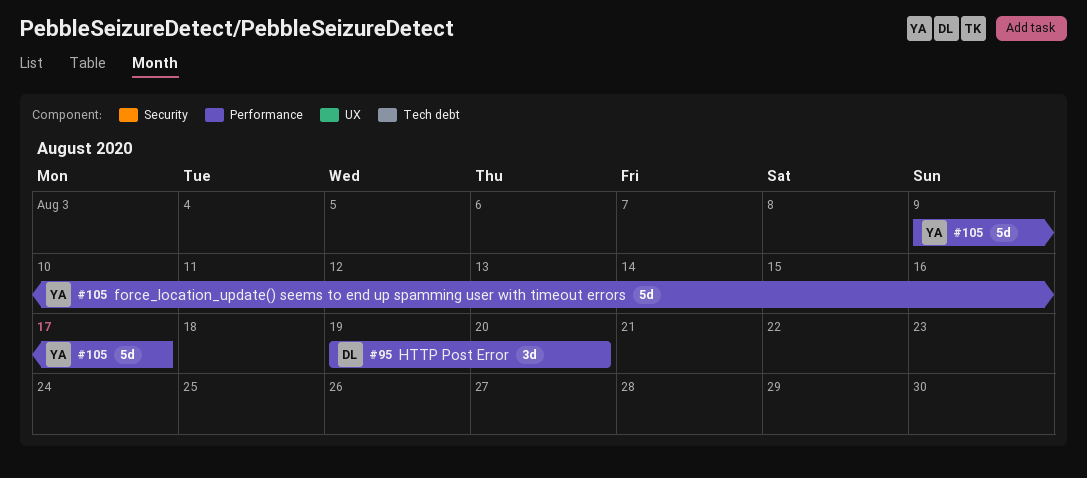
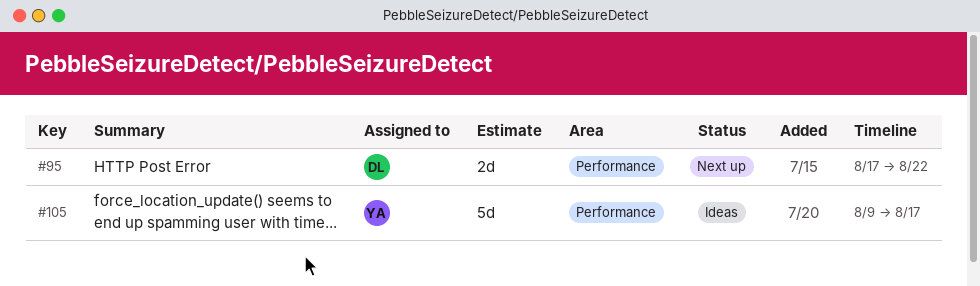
#95, estimate: 3d -> 2d
#95, start: Aug 19 -> Aug 17
#95, due: Aug 20 -> Aug 22

